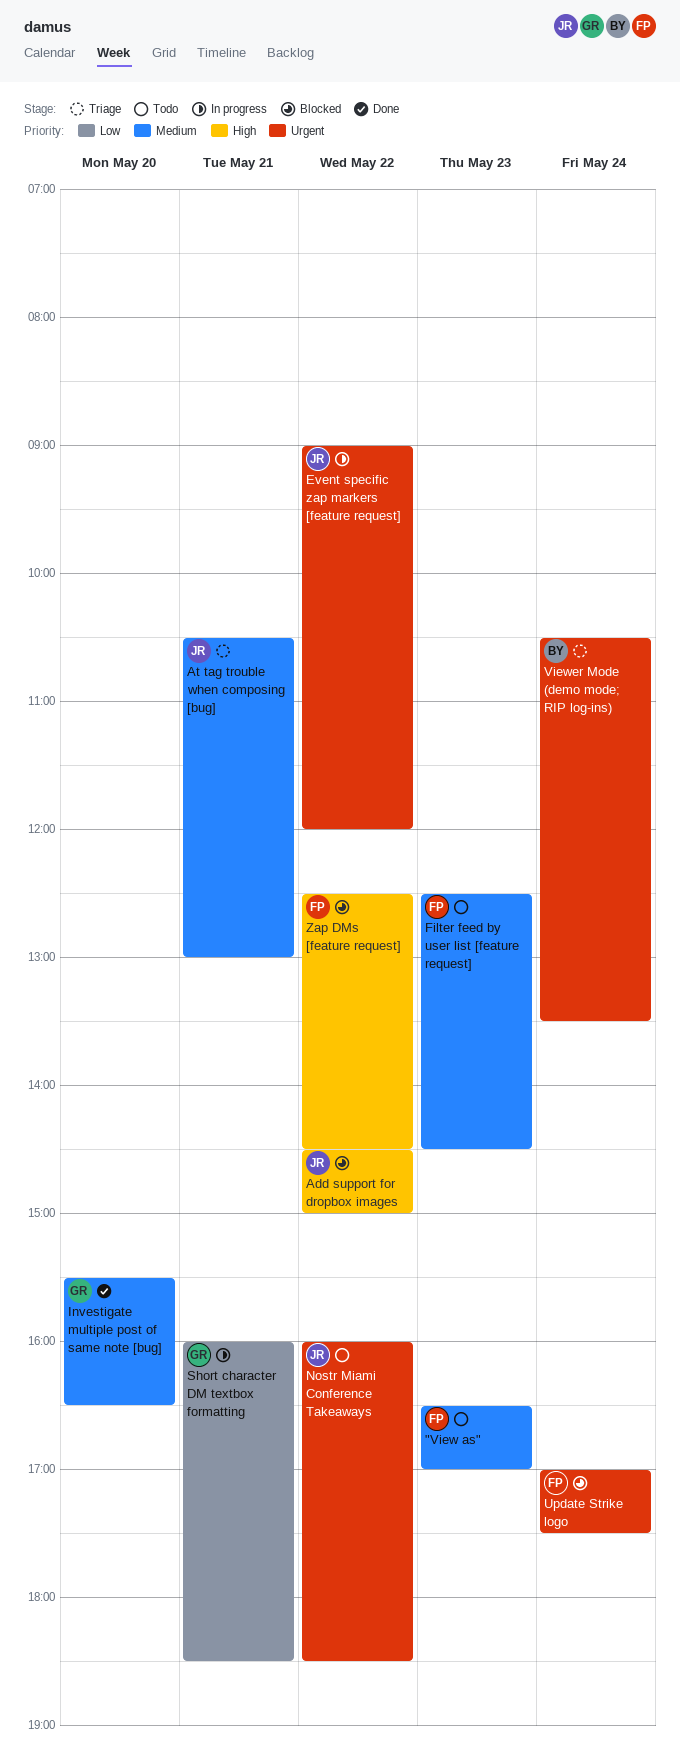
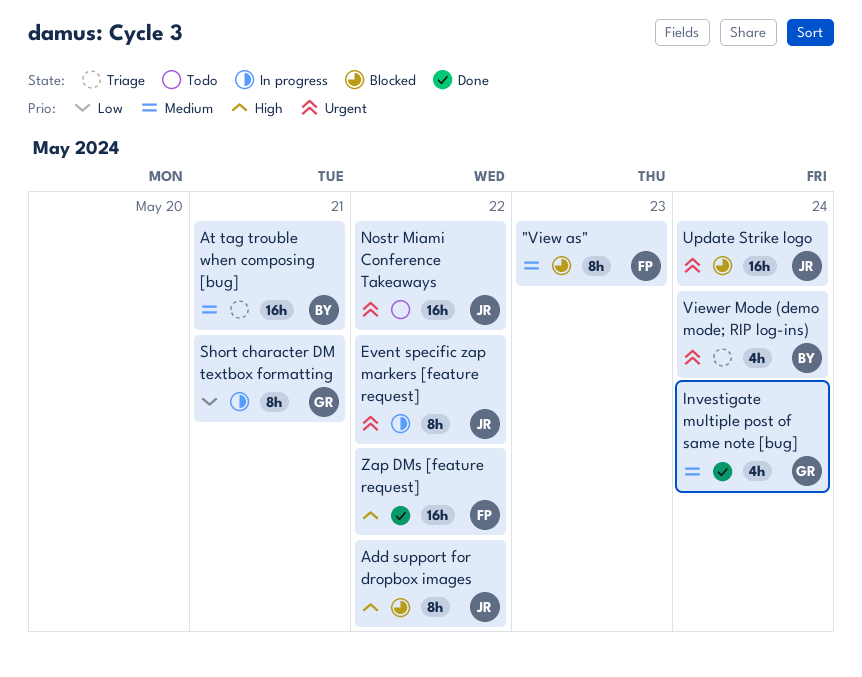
"View as", status: Todo -> Blocked
At tag trouble when composing [bug], owner: JR -> BY
Filter feed by user list [feature request]: present -> none
Investigate multiple post of same note [bug], day: May 20 -> May 24
Update Strike logo, owner: FP -> JR
Zap DMs [feature request], status: Blocked -> Done

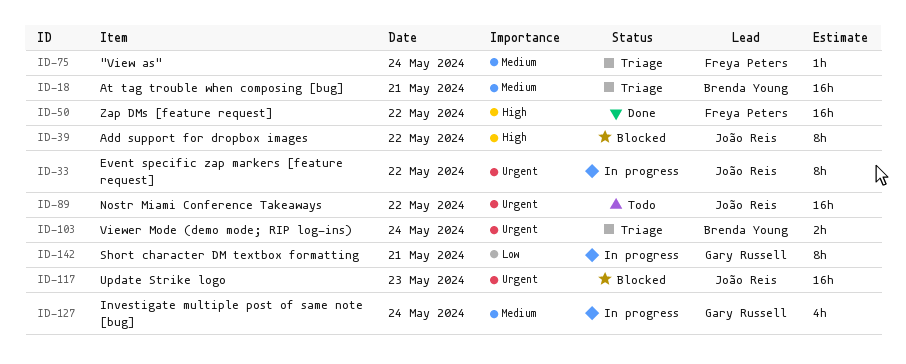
"View as", status: Blocked -> Triage
"View as", estimate: 8h -> 1h
"View as", day: May 23 -> May 24
Investigate multiple post of same note [bug], status: Done -> In progress
Update Strike logo, day: May 24 -> May 23
Viewer Mode (demo mode; RIP log-ins), estimate: 4h -> 2h

